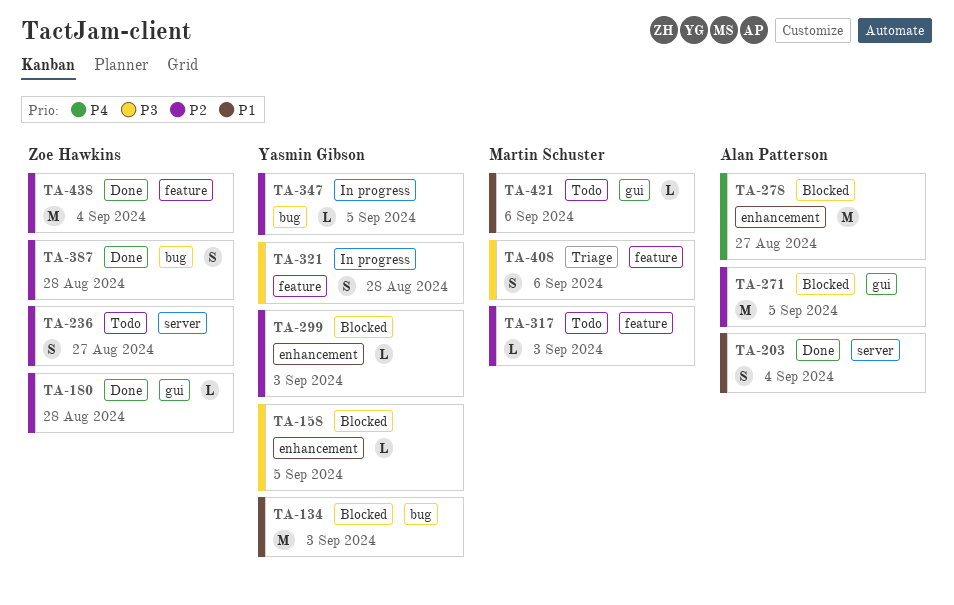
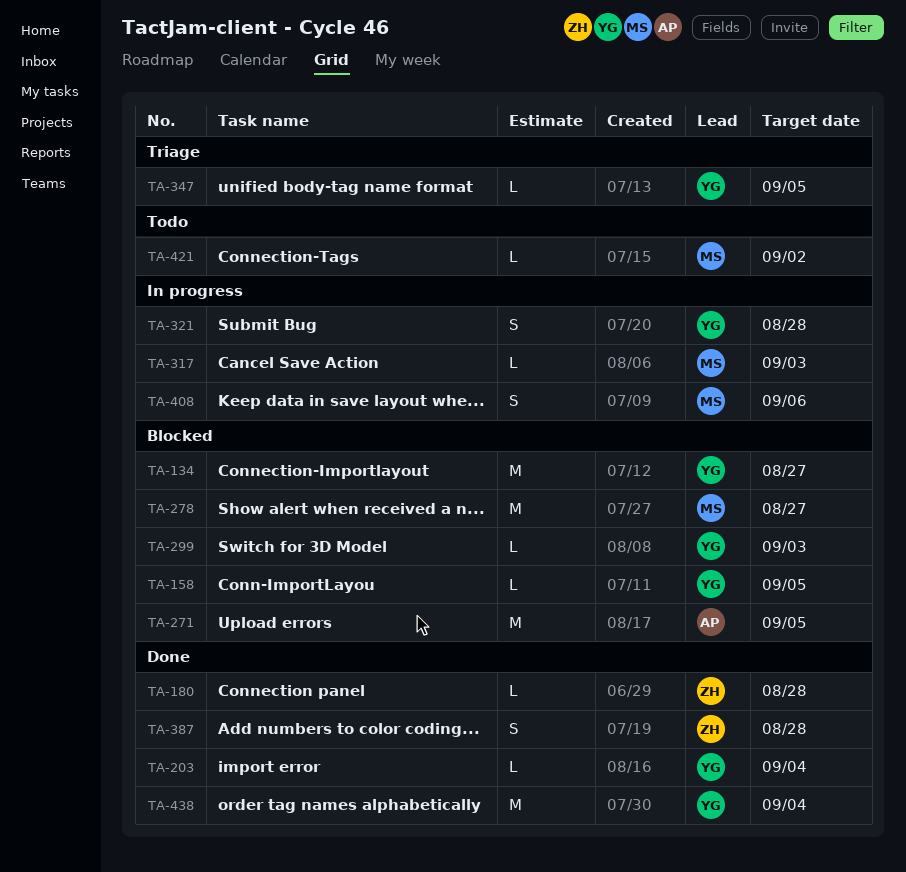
TA-134, due: Sep 3 -> Aug 27
TA-203, owner: Alan Patterson -> Yasmin Gibson
TA-203, estimate: S -> L
TA-236: present -> none
TA-278, owner: Alan Patterson -> Martin Schuster
TA-317, status: Todo -> In progress
TA-347, status: In progress -> Triage
TA-408, status: Triage -> In progress
TA-421, due: Sep 6 -> Sep 2
TA-438, owner: Zoe Hawkins -> Yasmin Gibson

